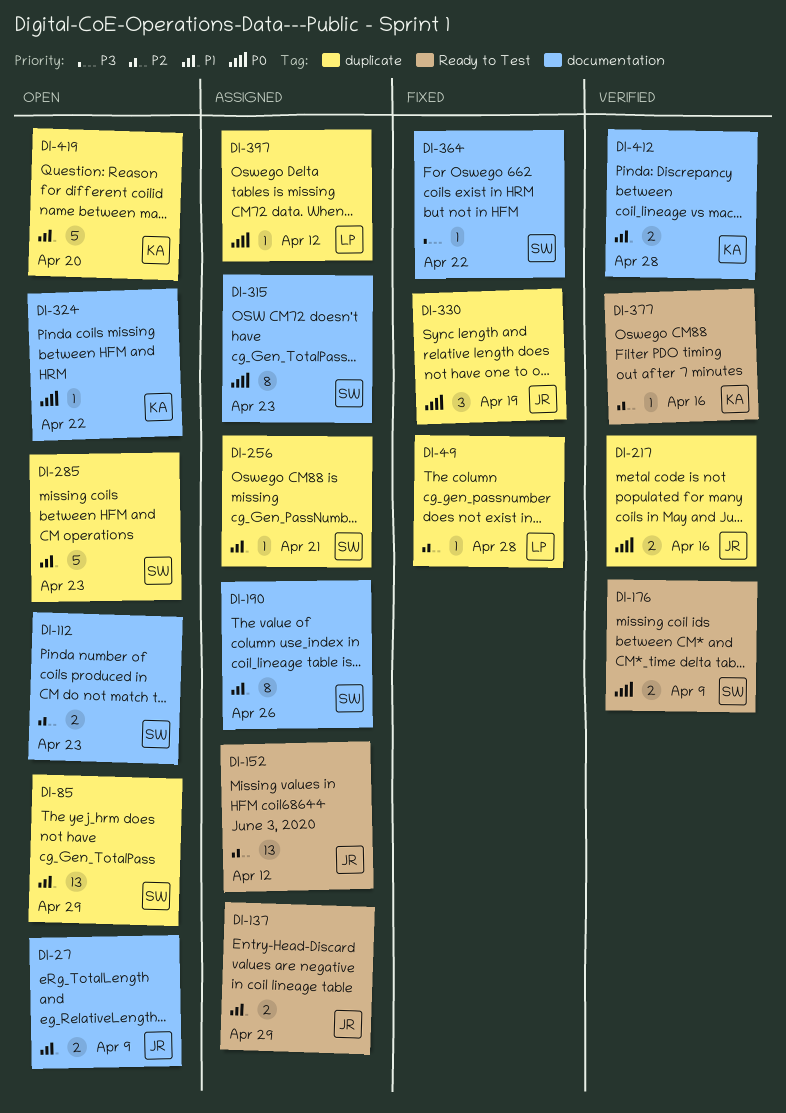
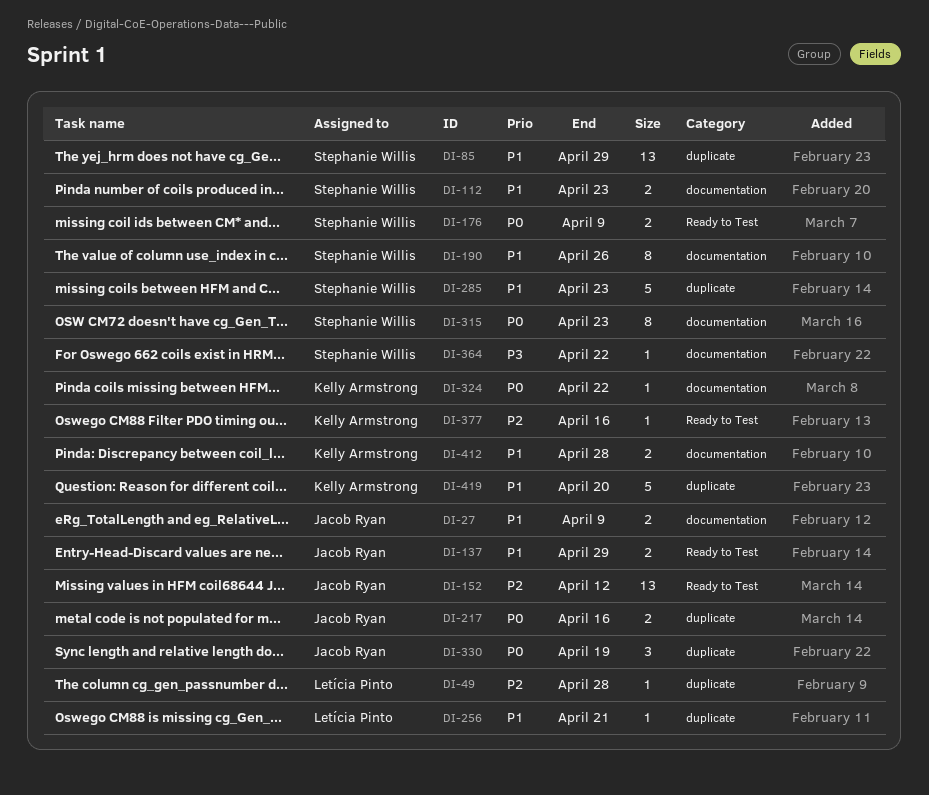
DI-112, priority: P2 -> P1
DI-256, owner: Stephanie Willis -> Letícia Pinto
DI-397: present -> none

